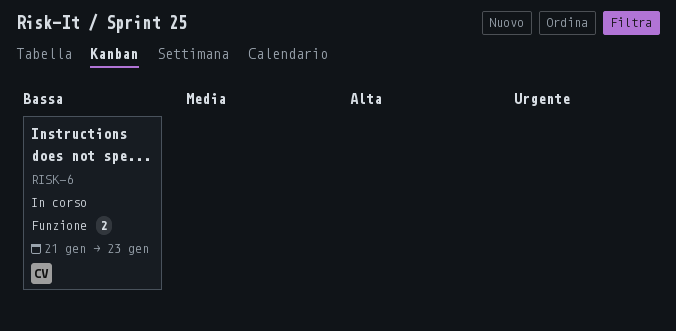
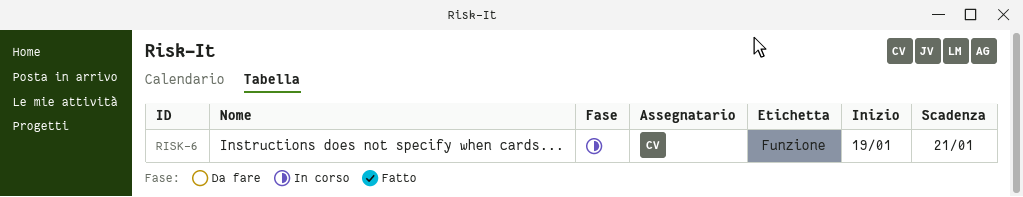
RISK-6, start: Jan 21 -> Jan 19
RISK-6, due: Jan 23 -> Jan 21

